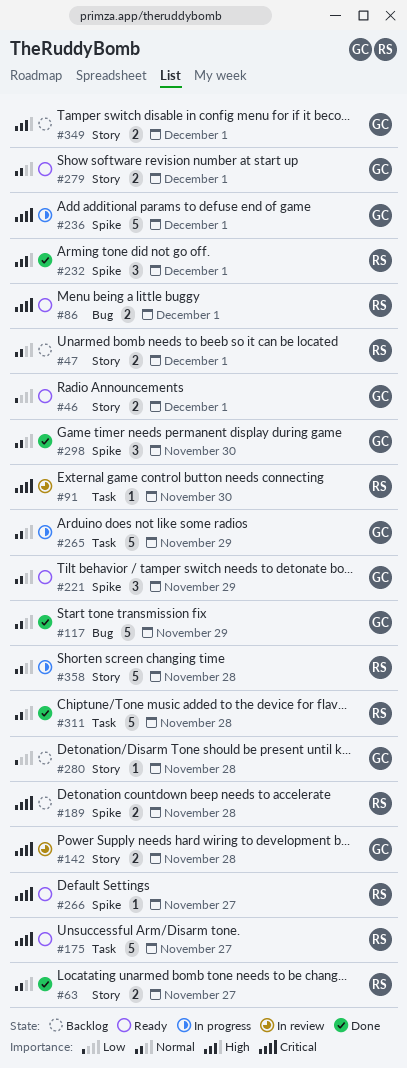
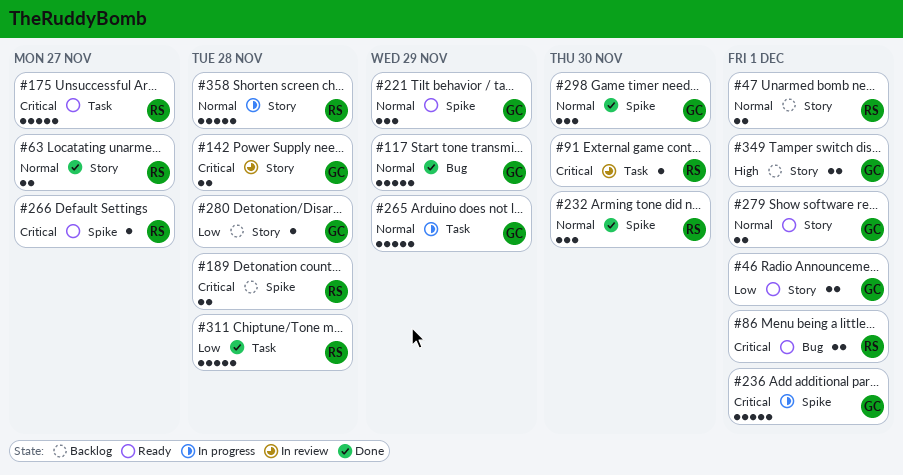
#232, priority: High -> Normal
#232, due: Dec 1 -> Nov 30
#311, priority: Normal -> Low

